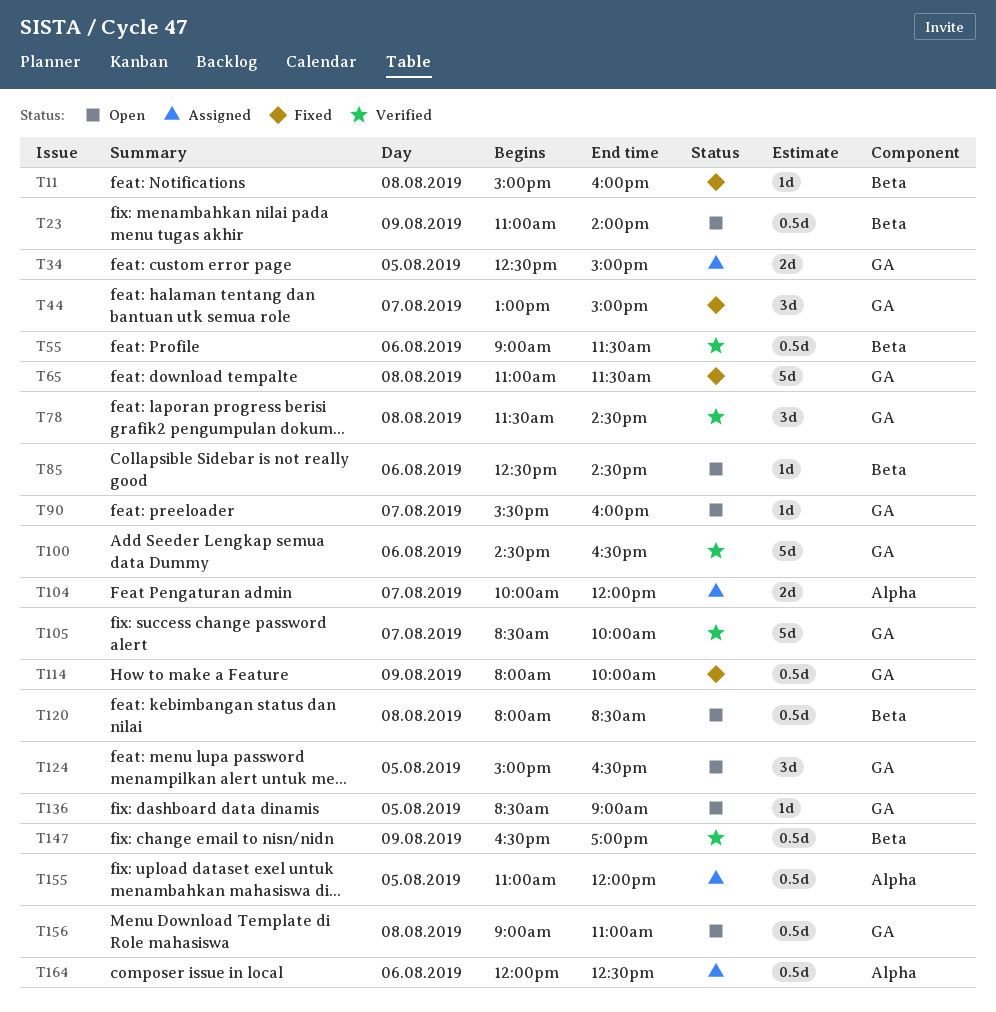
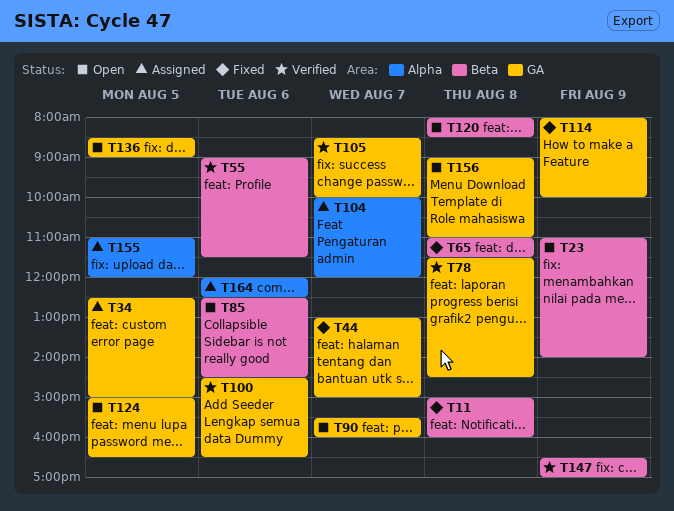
T65, label: GA -> Beta

